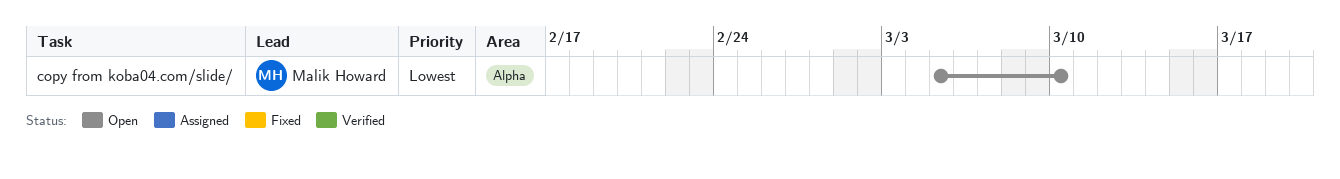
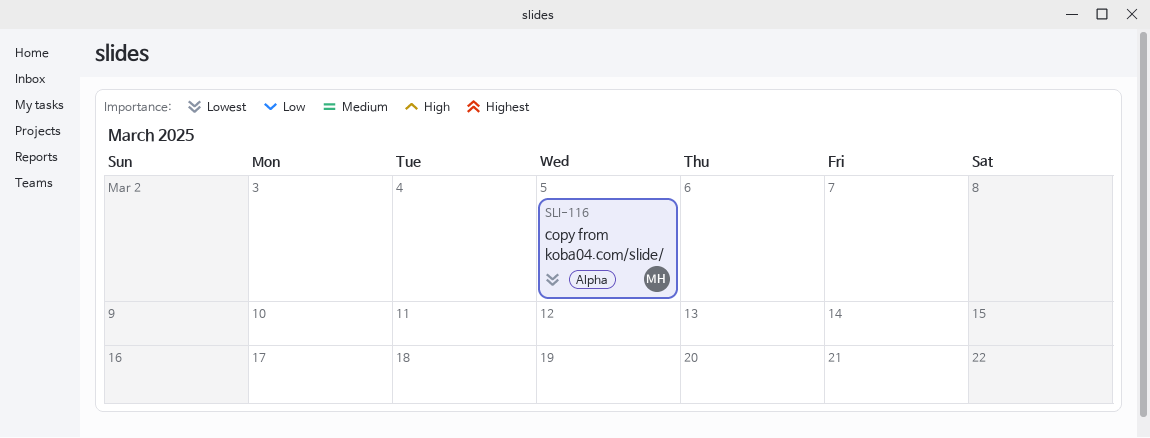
copy from koba04.com/slide/, due: Mar 10 -> Mar 5

